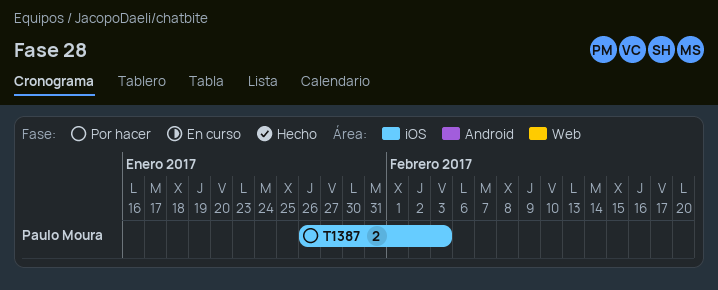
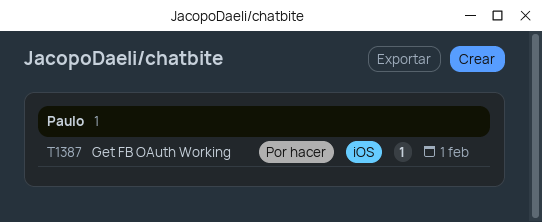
T1387, estimate: 2 -> 1
T1387, due: Feb 3 -> Feb 1

